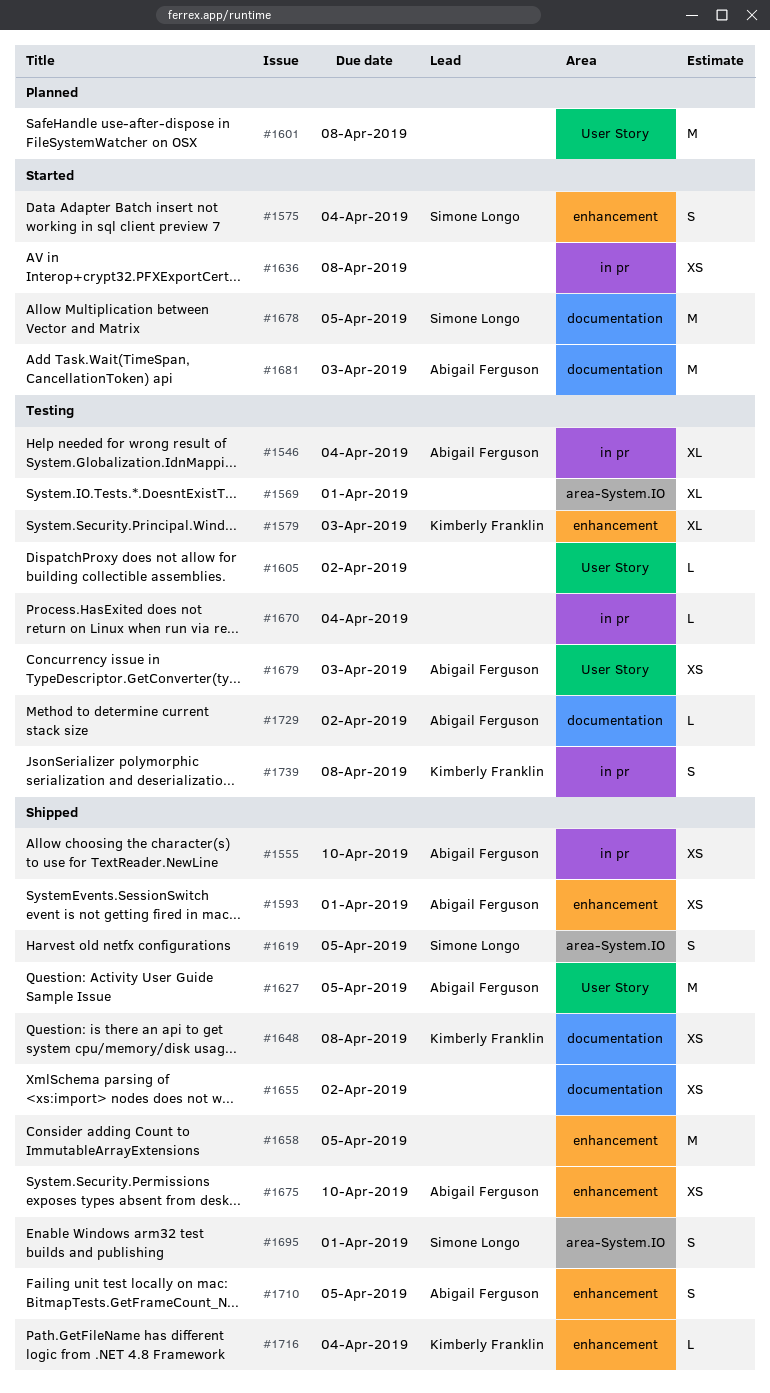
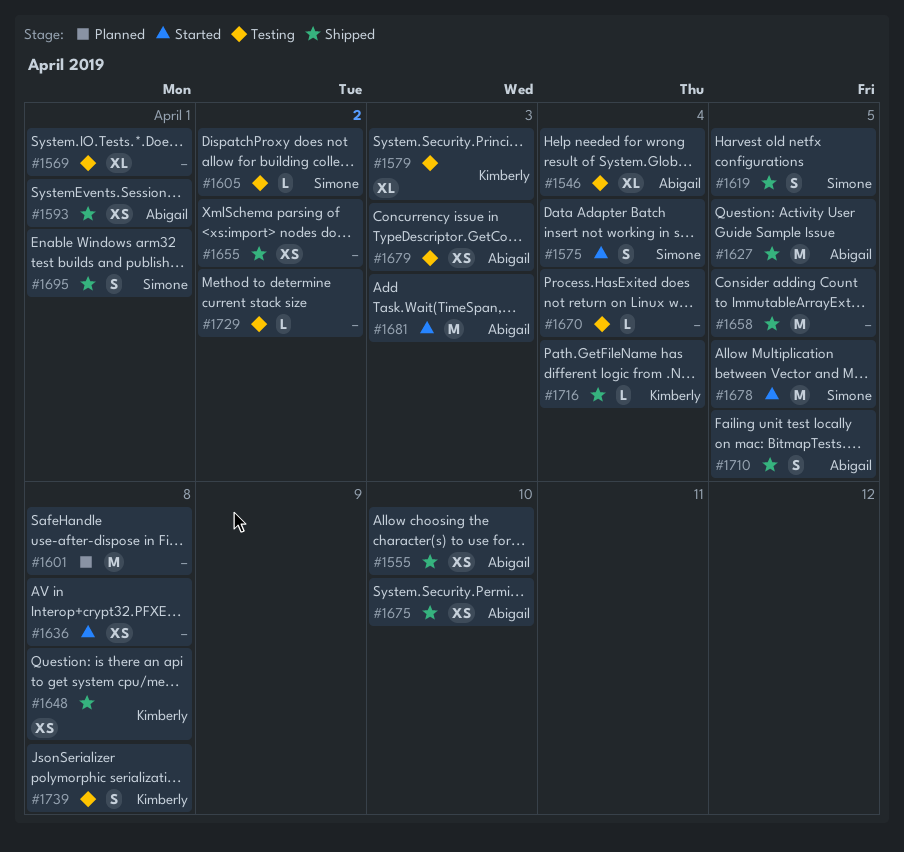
#1605, owner: none -> Simone Longo
#1729, owner: Abigail Ferguson -> none

